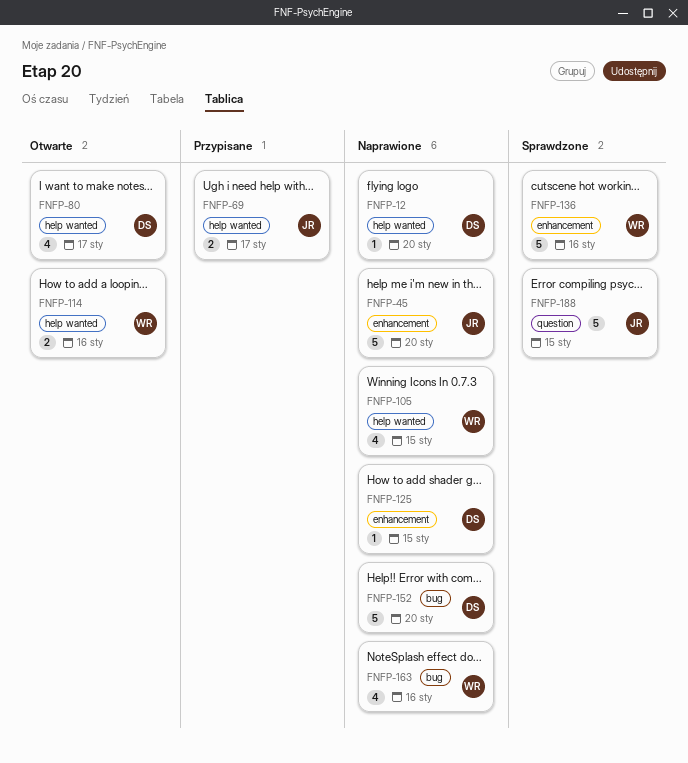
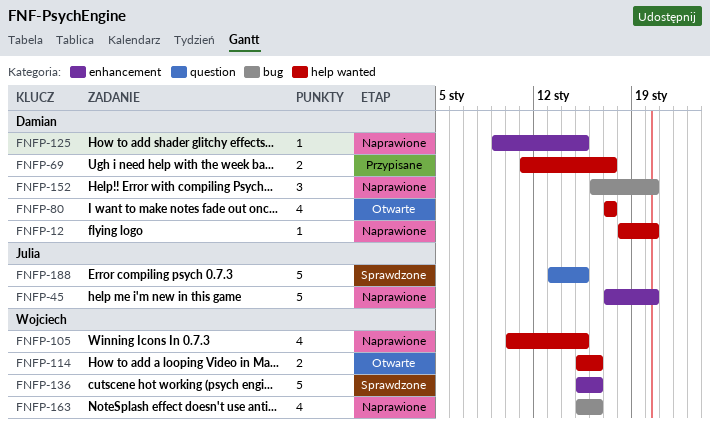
FNFP-69, owner: Julia -> Damian
FNFP-152, estimate: 5 -> 3

